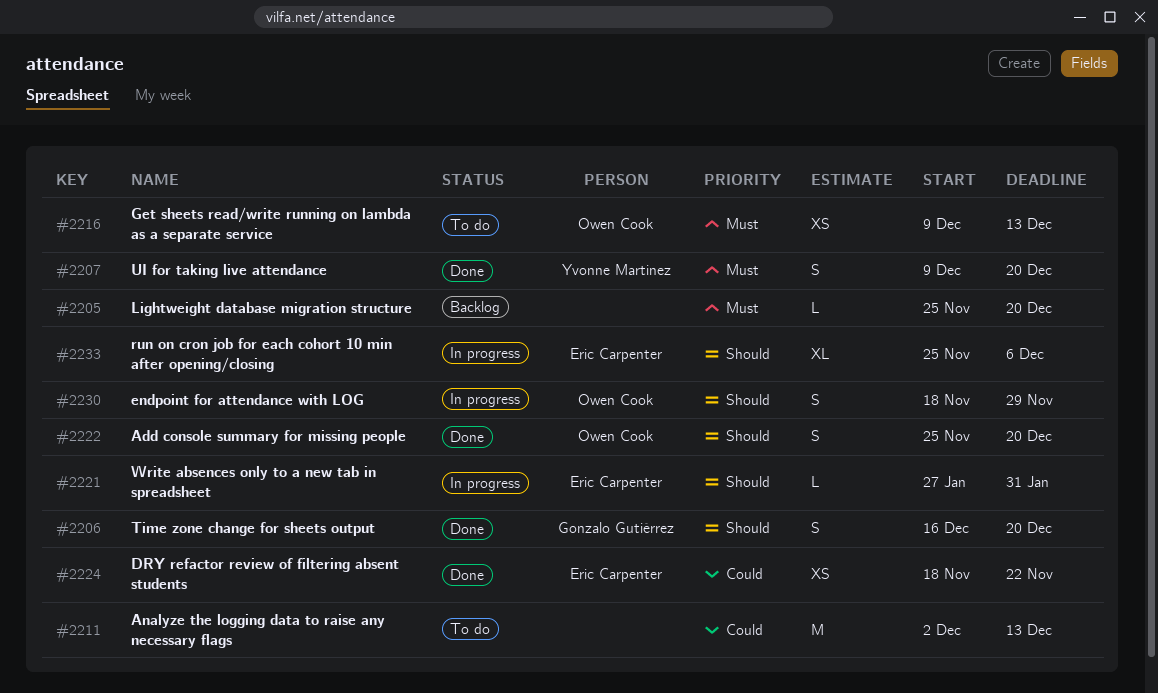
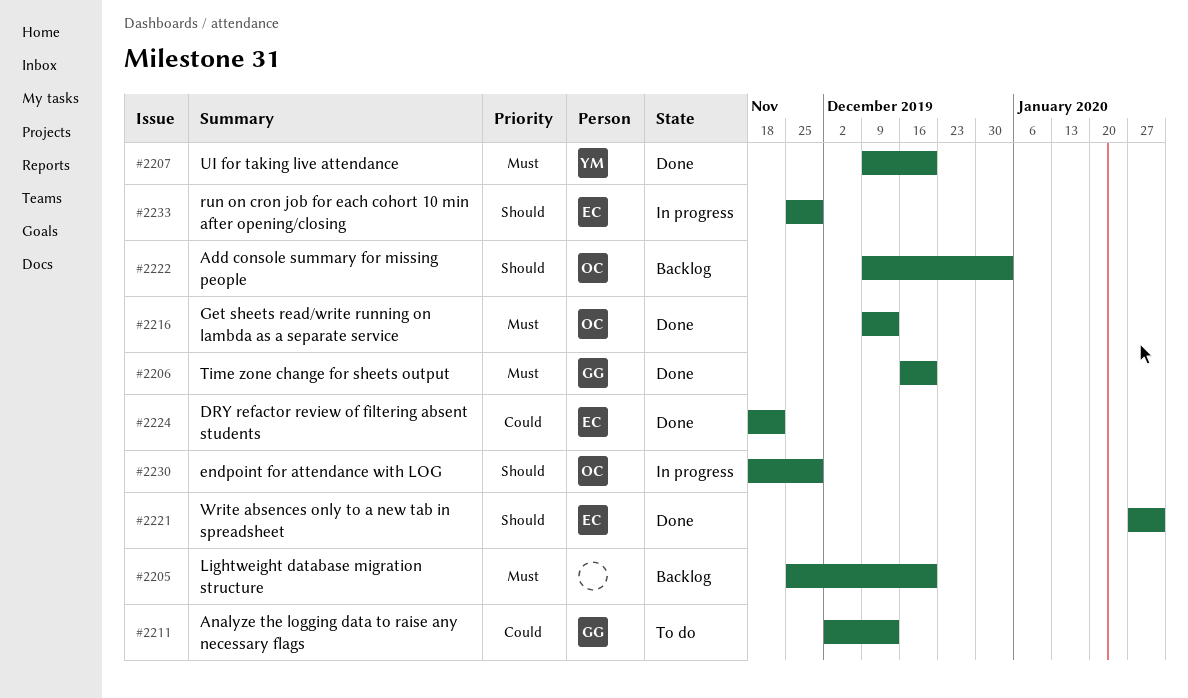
#2206, priority: Should -> Must
#2211, owner: none -> Gonzalo Gutiérrez
#2216, status: To do -> Done
#2221, status: In progress -> Done
#2222, status: Done -> Backlog
#2222, start: Nov 25 -> Dec 9
#2222, due: Dec 20 -> Jan 3
#2233, due: Dec 6 -> Nov 29

